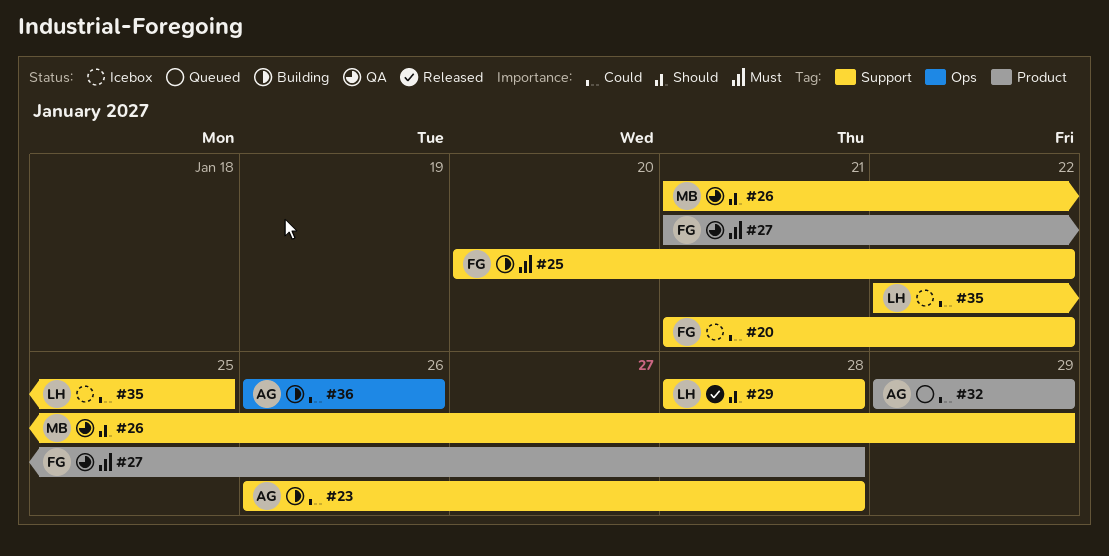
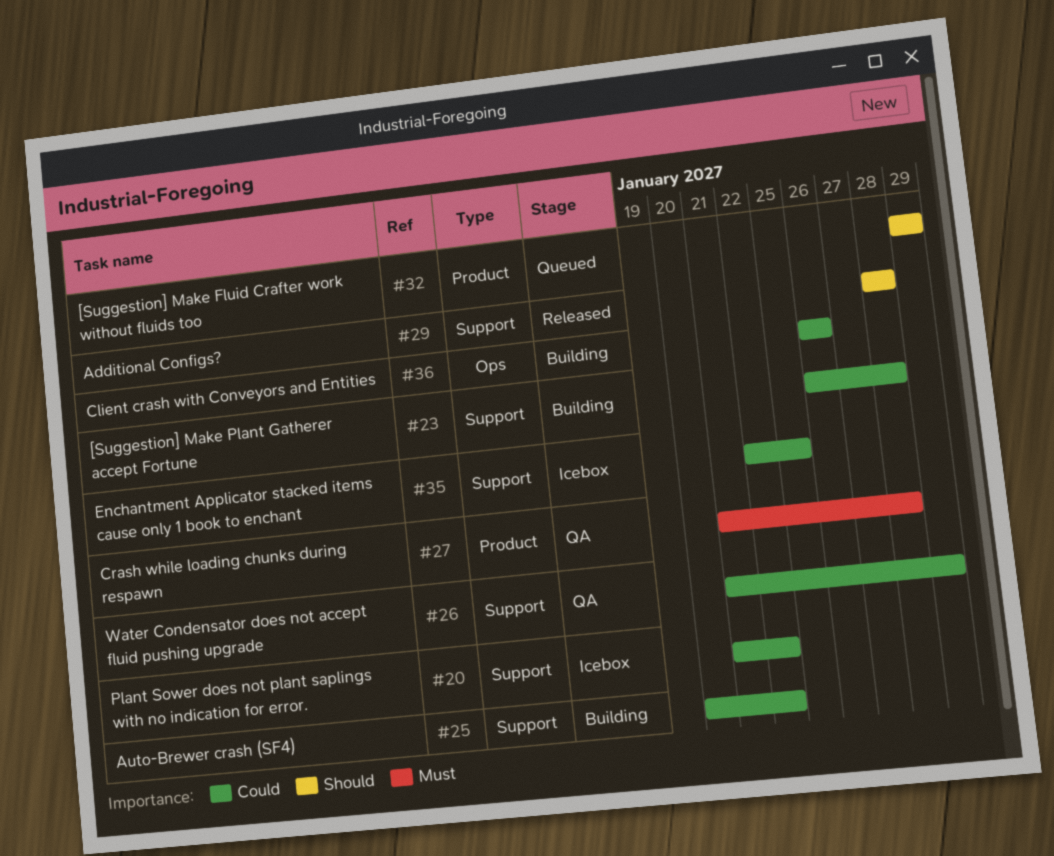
#25, priority: Must -> Could
#26, priority: Should -> Could
#32, priority: Could -> Should

